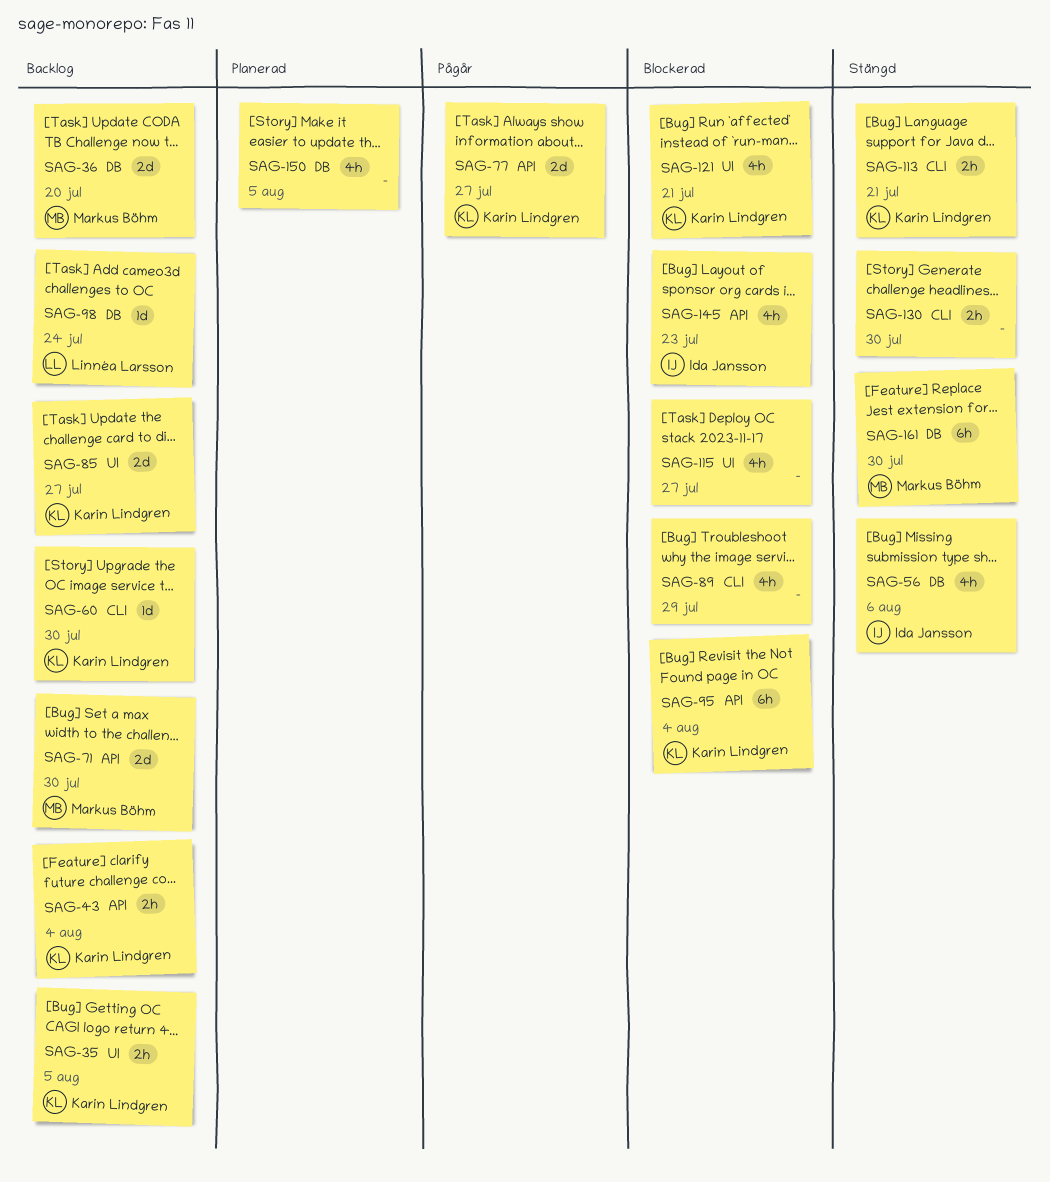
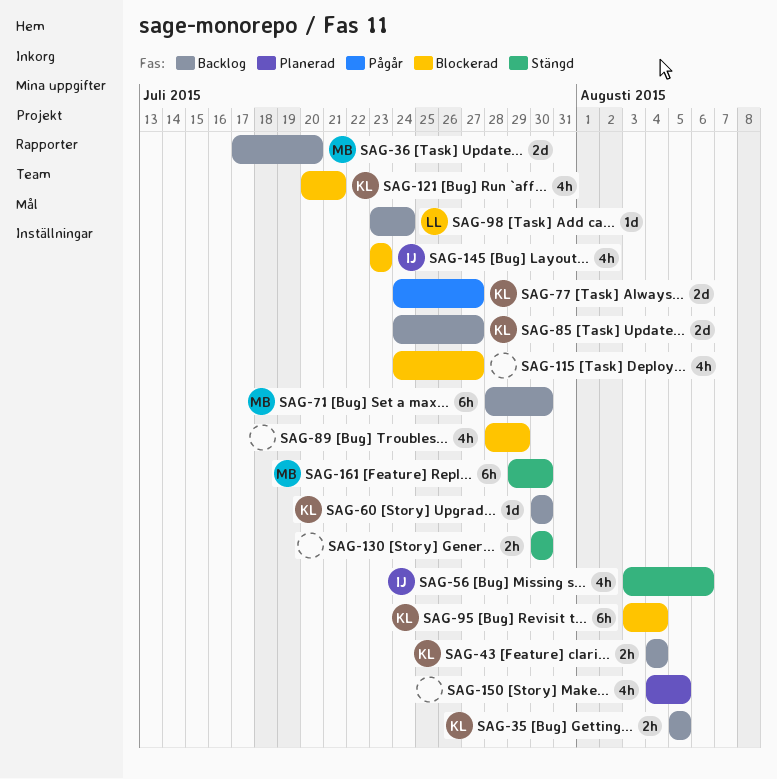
SAG-71, estimate: 2d -> 6h
SAG-113: present -> none

